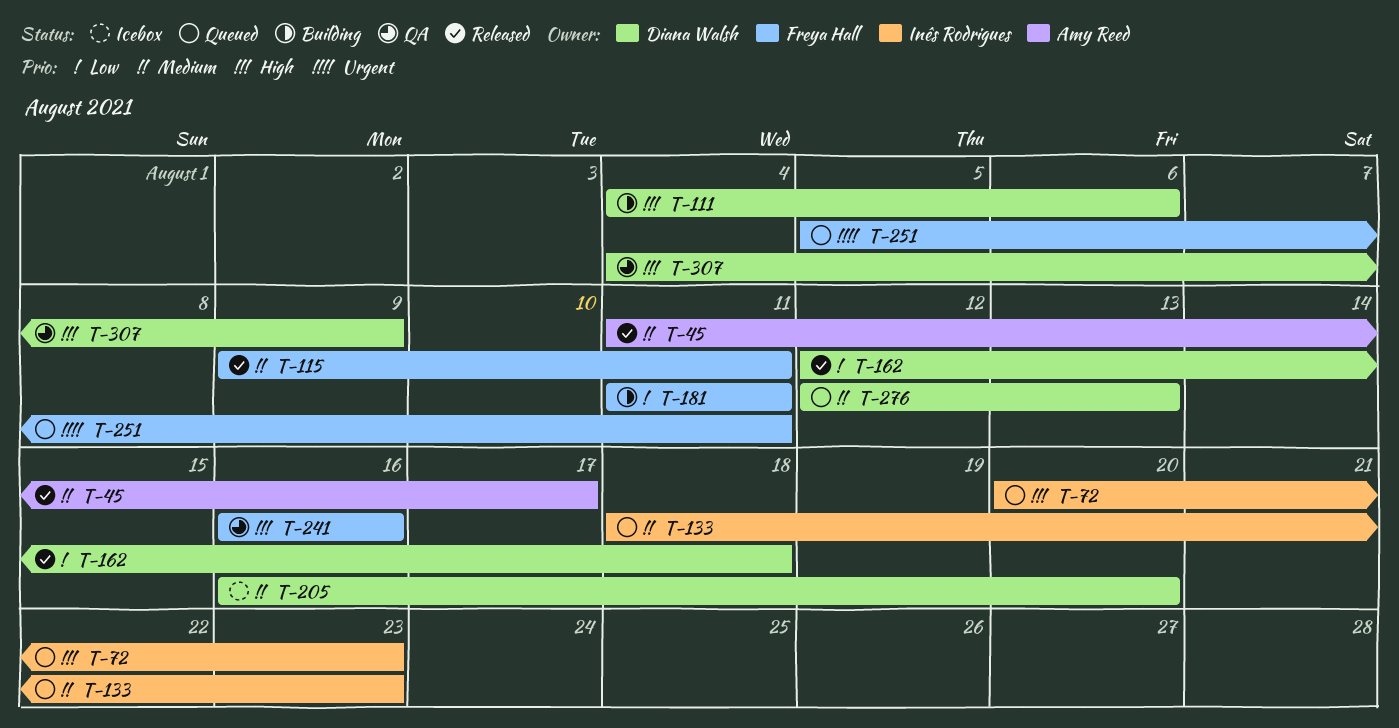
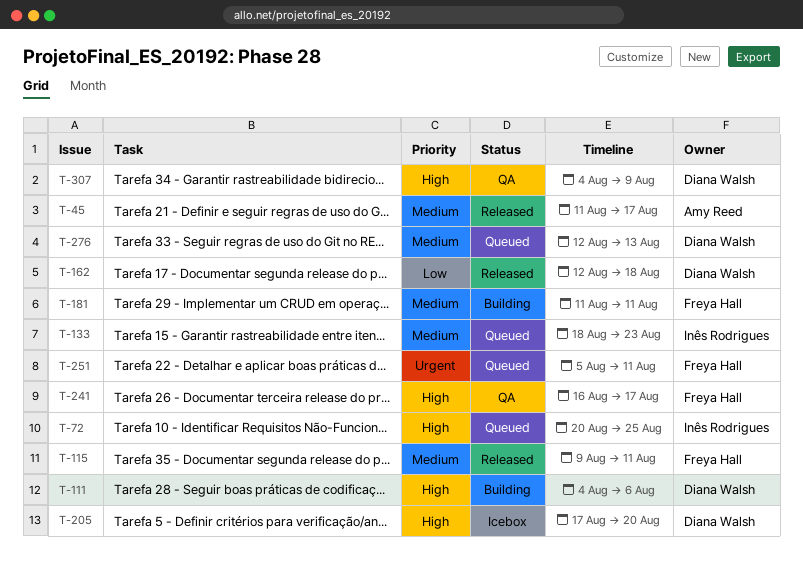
T-72, due: Aug 23 -> Aug 25
T-181, priority: Low -> Medium
T-205, priority: Medium -> High
T-205, start: Aug 16 -> Aug 17
T-241, due: Aug 16 -> Aug 17

